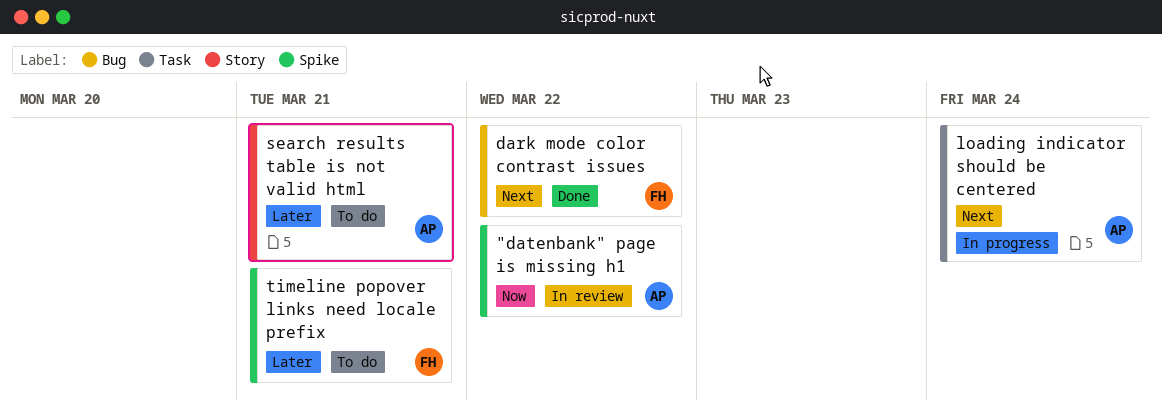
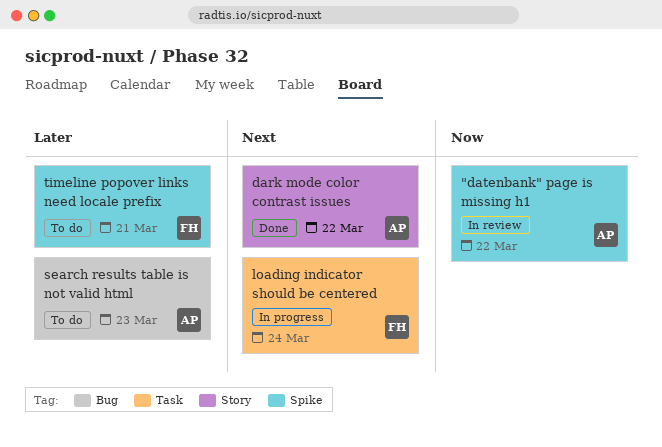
dark mode color contrast issues, owner: FH -> AP
dark mode color contrast issues, label: Bug -> Story
loading indicator should be centered, owner: AP -> FH
search results table is not valid html, label: Story -> Bug
search results table is not valid html, due: Mar 21 -> Mar 23

